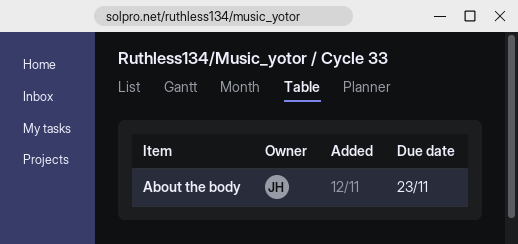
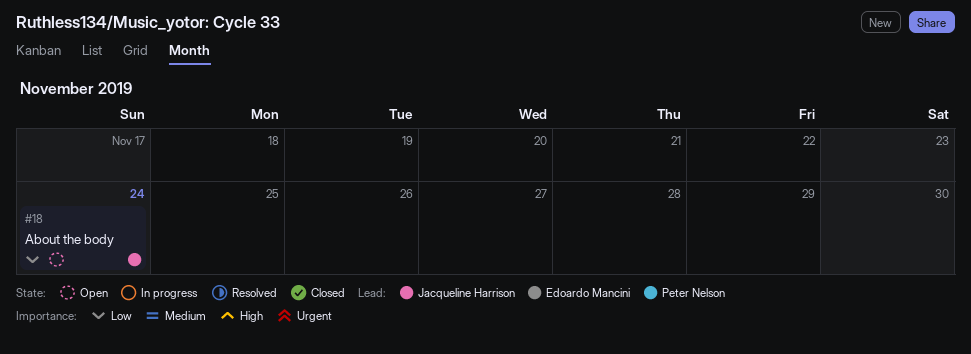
About the body, due: Nov 23 -> Nov 24

